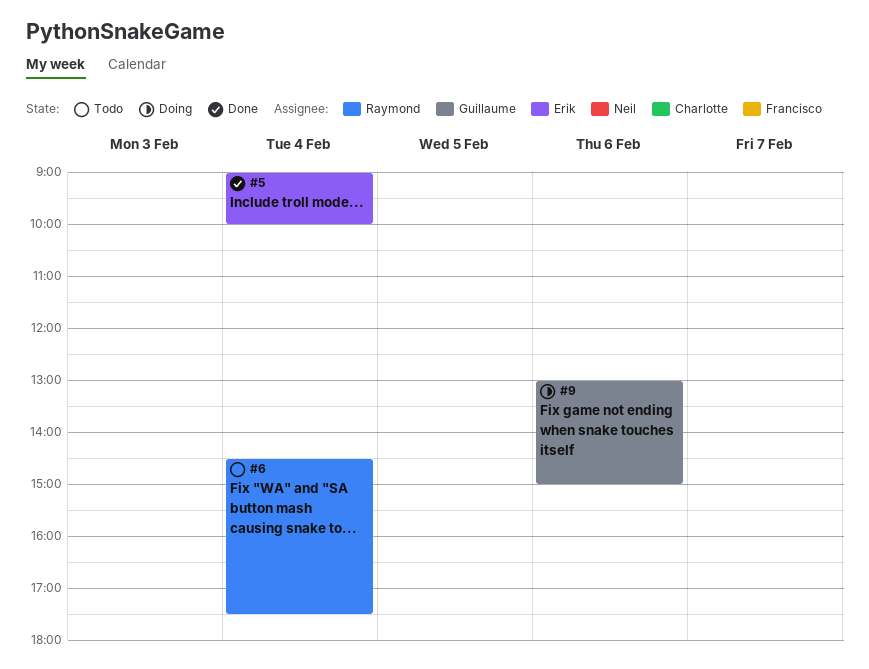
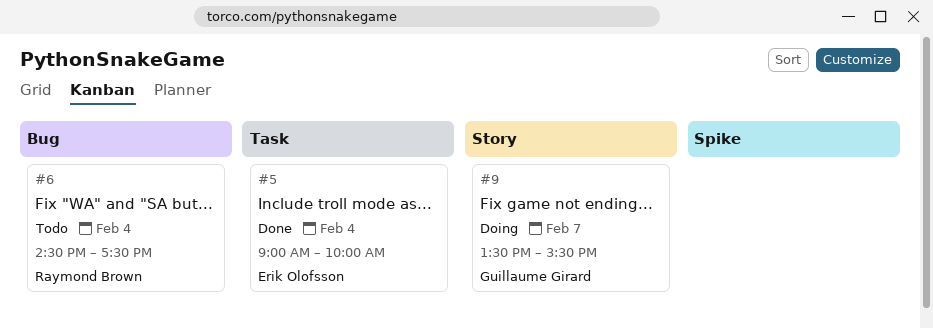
#9, day: Feb 6 -> Feb 7
#9, begins: 13:00 -> 13:30
#9, ends: 15:00 -> 15:30

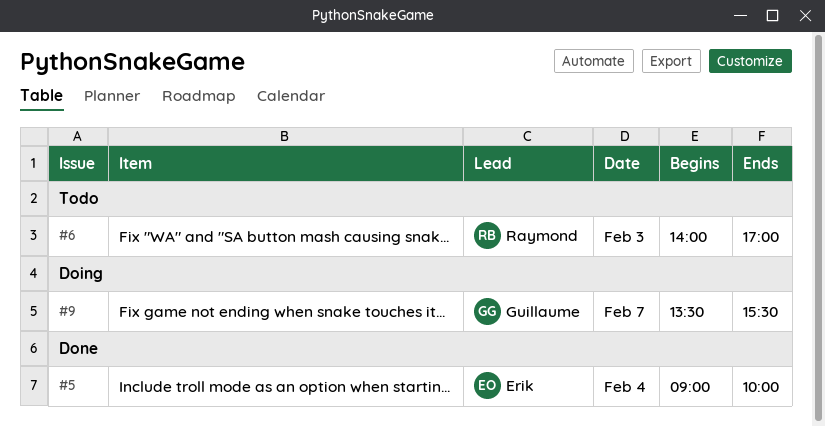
#6, day: Feb 4 -> Feb 3
#6, begins: 14:30 -> 14:00
#6, ends: 17:30 -> 17:00

